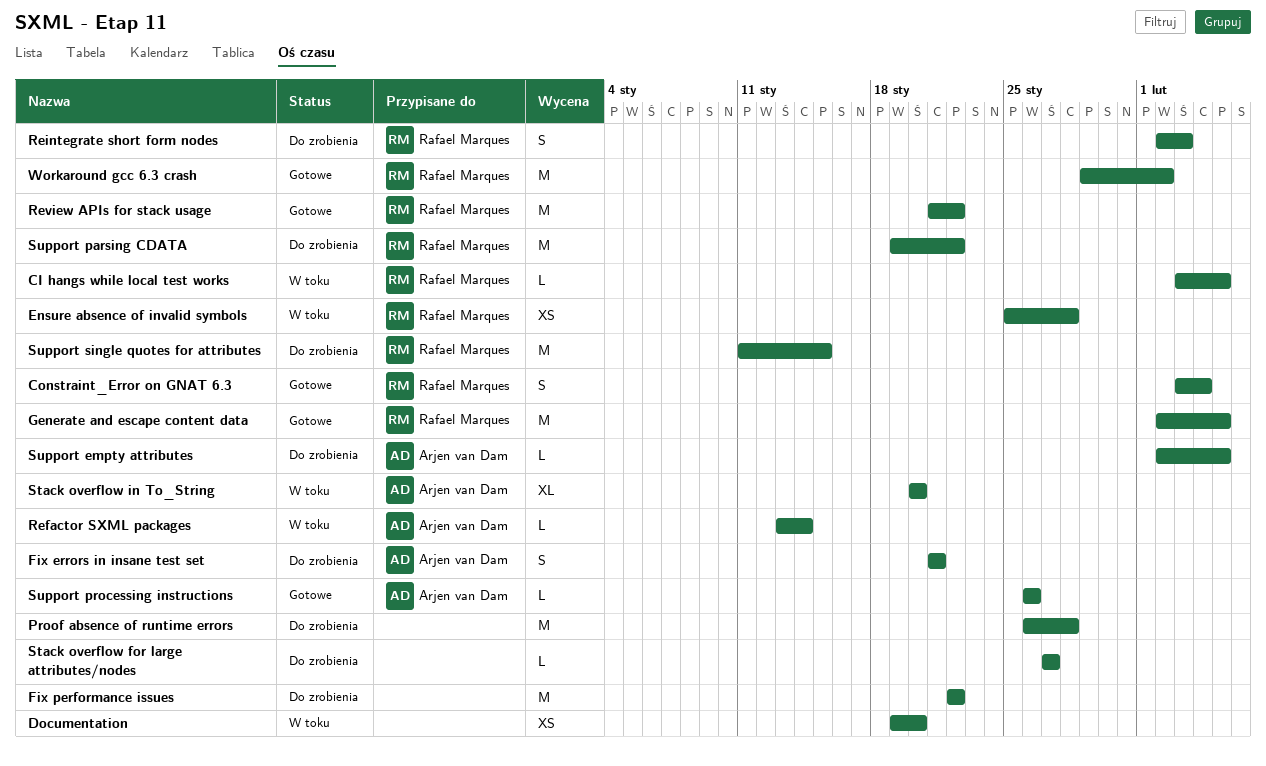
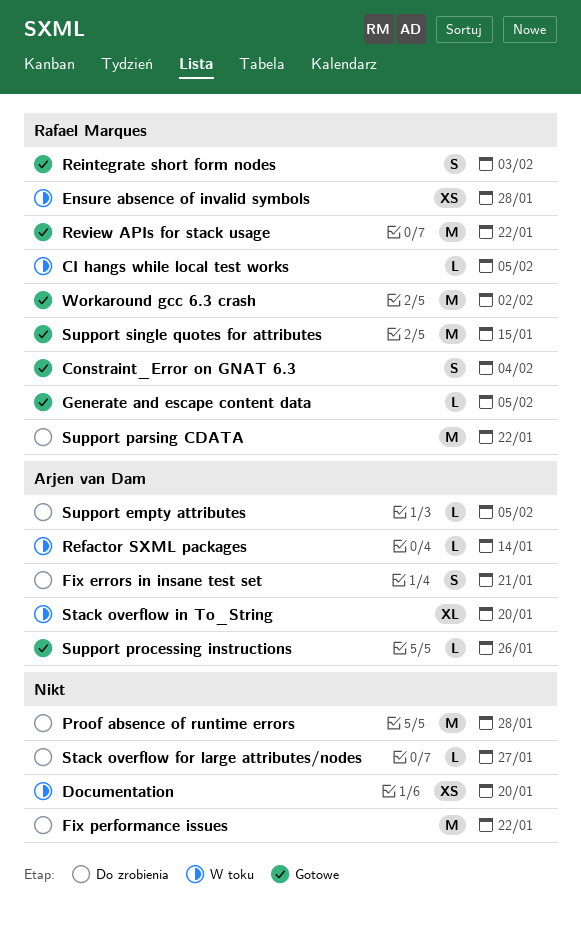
Generate and escape content data, estimate: M -> L
Reintegrate short form nodes, status: Do zrobienia -> Gotowe
Support single quotes for attributes, status: Do zrobienia -> Gotowe

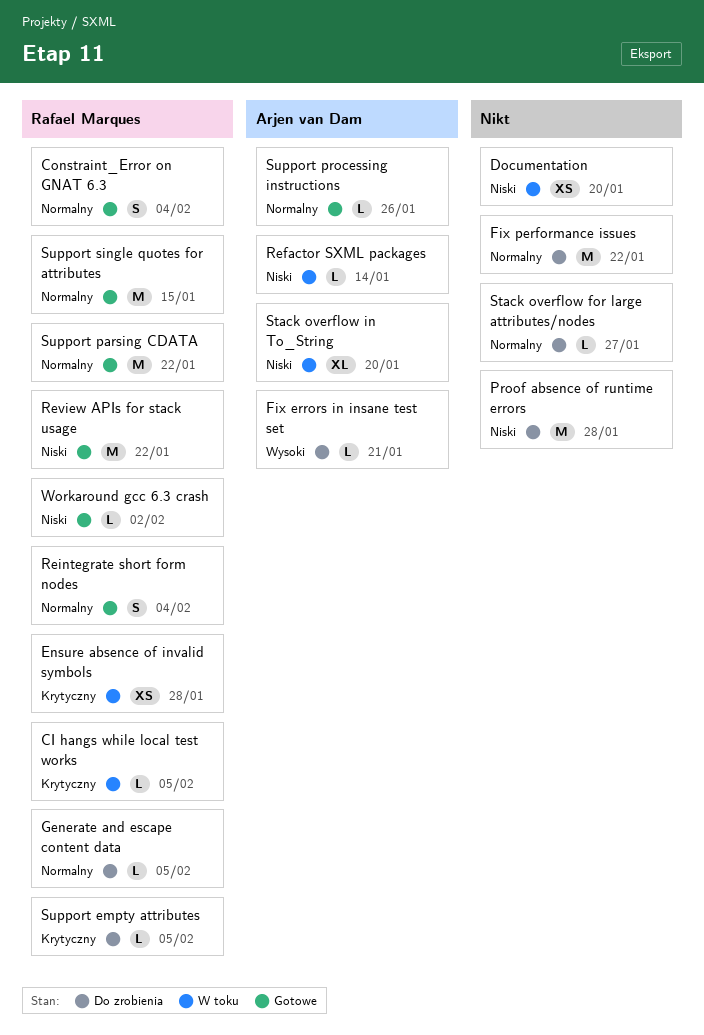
Fix errors in insane test set, estimate: S -> L
Generate and escape content data, status: Gotowe -> Do zrobienia
Reintegrate short form nodes, due: Feb 3 -> Feb 4
Support empty attributes, owner: Arjen van Dam -> Rafael Marques
Support parsing CDATA, status: Do zrobienia -> Gotowe
Workaround gcc 6.3 crash, estimate: M -> L

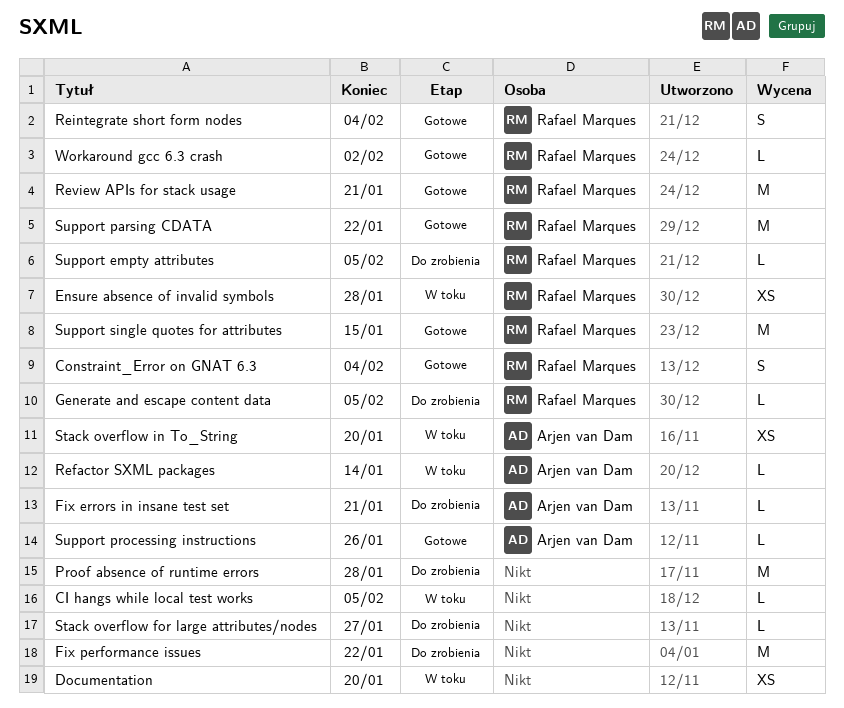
CI hangs while local test works, owner: Rafael Marques -> none
Review APIs for stack usage, due: Jan 22 -> Jan 21
Stack overflow in To_String, estimate: XL -> XS

